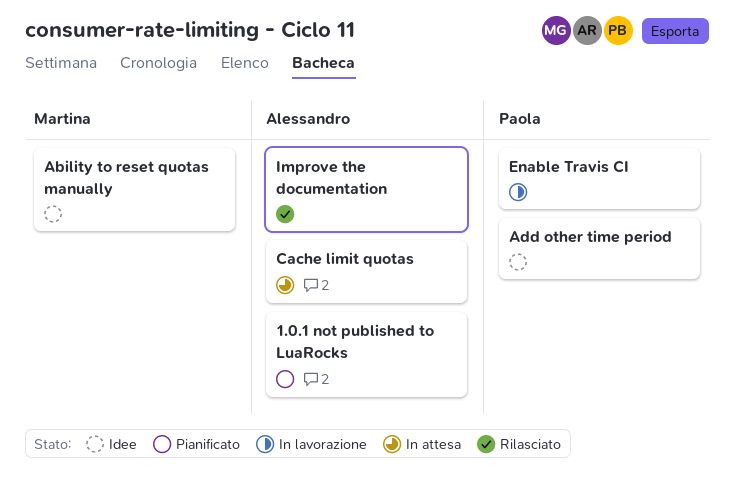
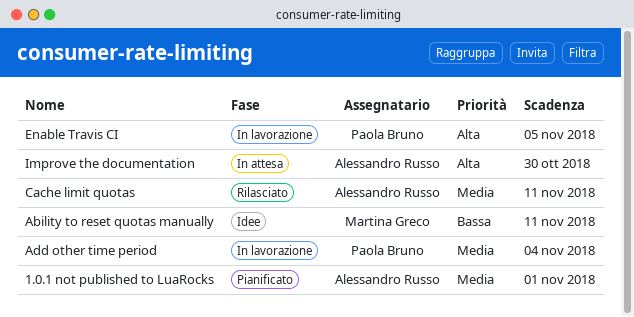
Add other time period, status: Idee -> In lavorazione
Cache limit quotas, status: In attesa -> Rilasciato
Improve the documentation, status: Rilasciato -> In attesa

